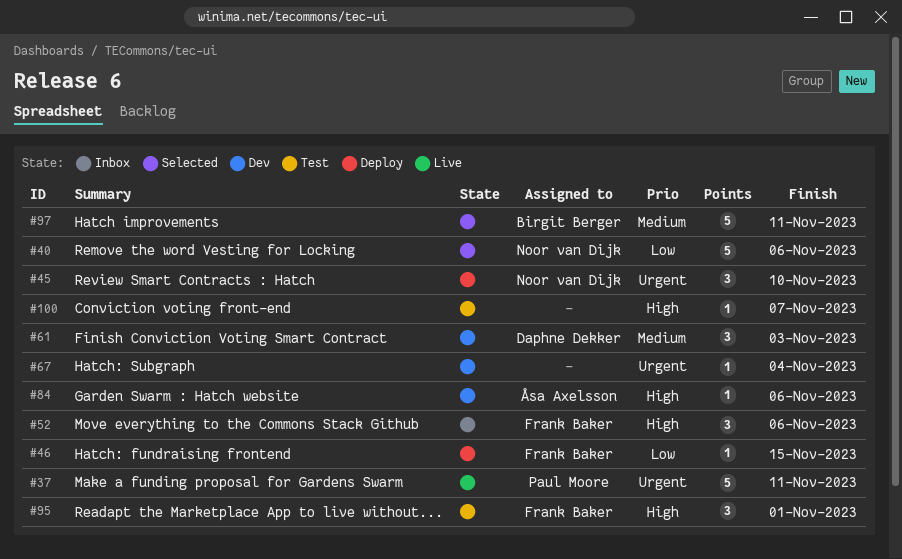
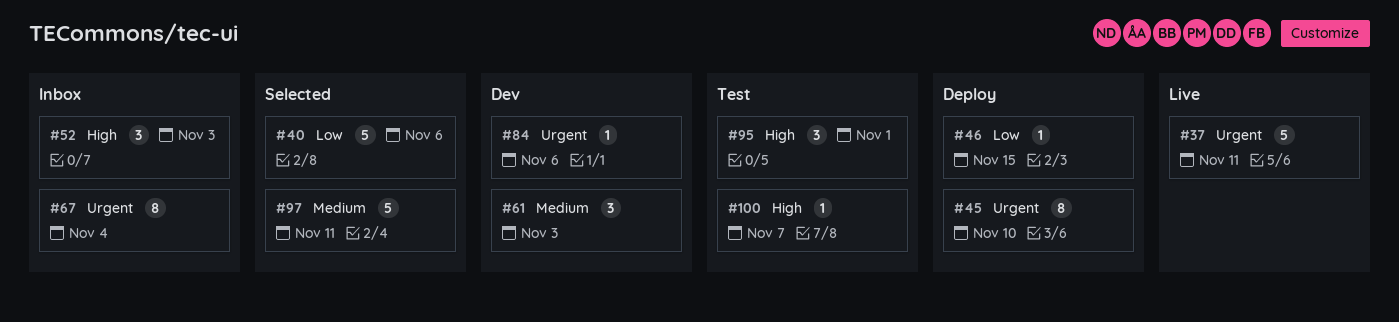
#45, estimate: 3 -> 8
#52, due: Nov 6 -> Nov 3
#67, status: Dev -> Inbox
#67, estimate: 1 -> 8
#84, priority: High -> Urgent

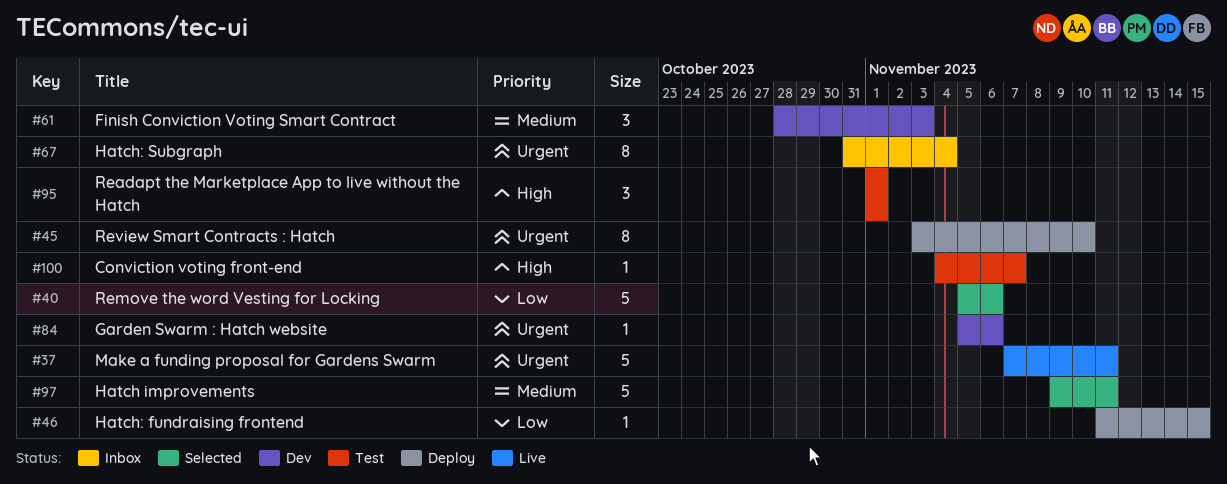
#52: present -> none

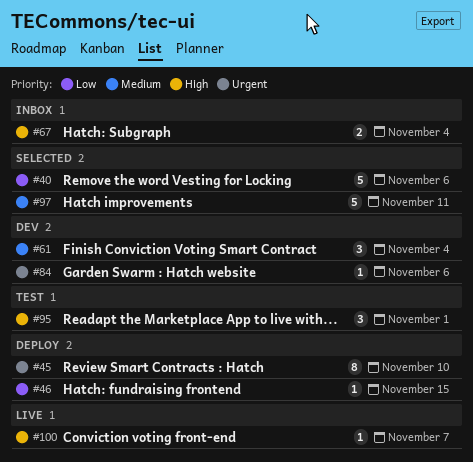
#37: present -> none
#61, due: Nov 3 -> Nov 4
#67, priority: Urgent -> High
#67, estimate: 8 -> 2
#100, status: Test -> Live

